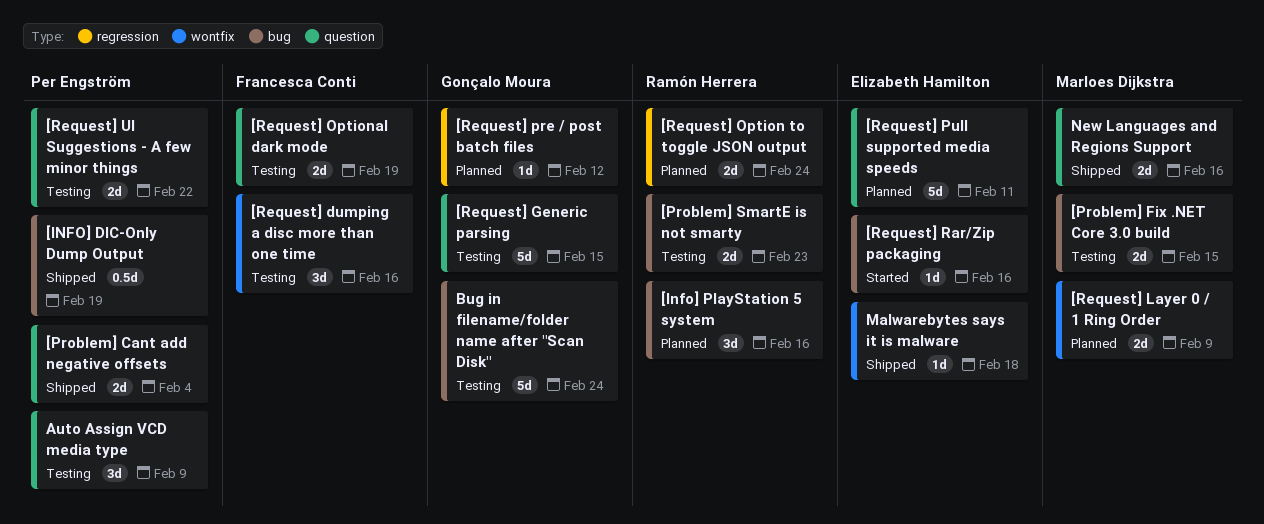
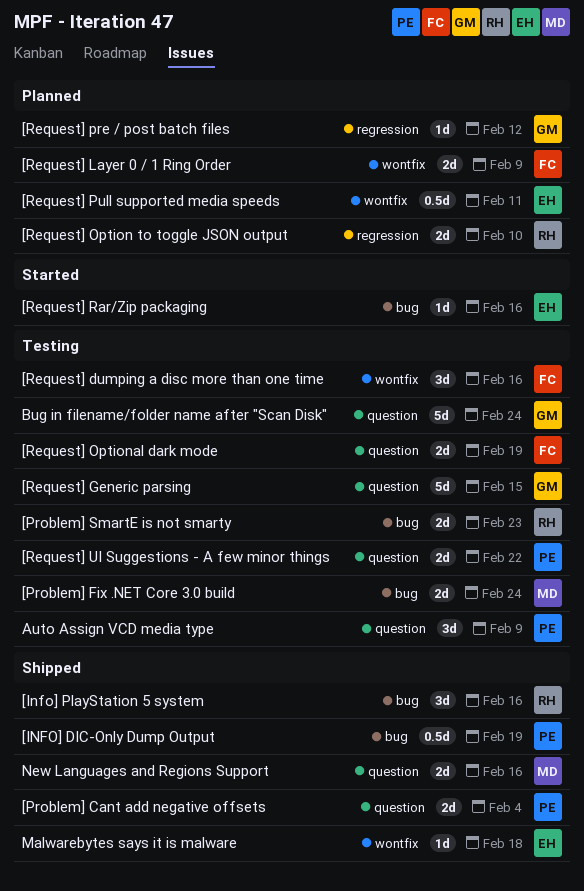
[Info] PlayStation 5 system, status: Planned -> Shipped
[Problem] Fix .NET Core 3.0 build, due: Feb 15 -> Feb 24
[Request] Layer 0 / 1 Ring Order, owner: Marloes Dijkstra -> Francesca Conti
[Request] Option to toggle JSON output, due: Feb 24 -> Feb 10
[Request] Pull supported media speeds, label: question -> wontfix
[Request] Pull supported media speeds, estimate: 5d -> 0.5d
Bug in filename/folder name after "Scan Disk", label: bug -> question

